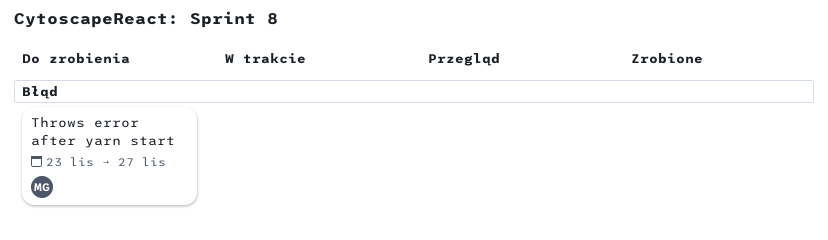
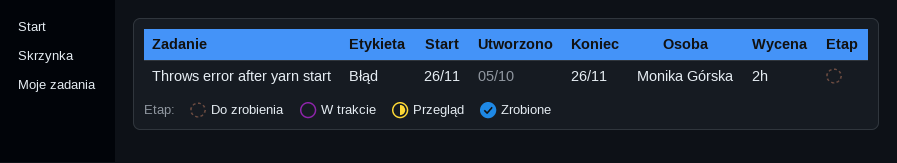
Throws error after yarn start, start: Nov 23 -> Nov 26
Throws error after yarn start, due: Nov 27 -> Nov 26

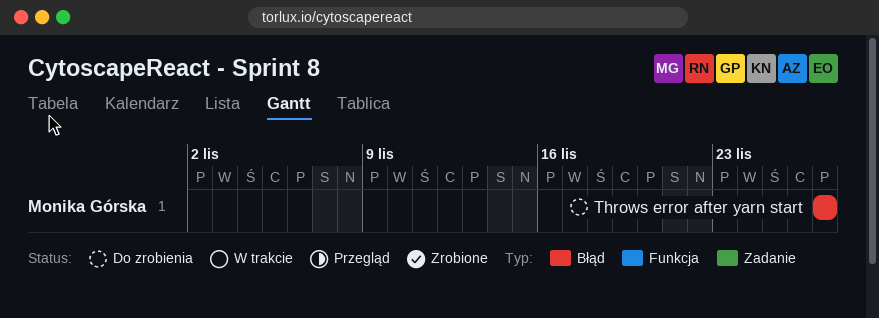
Throws error after yarn start, start: Nov 26 -> Nov 27
Throws error after yarn start, due: Nov 26 -> Nov 27

